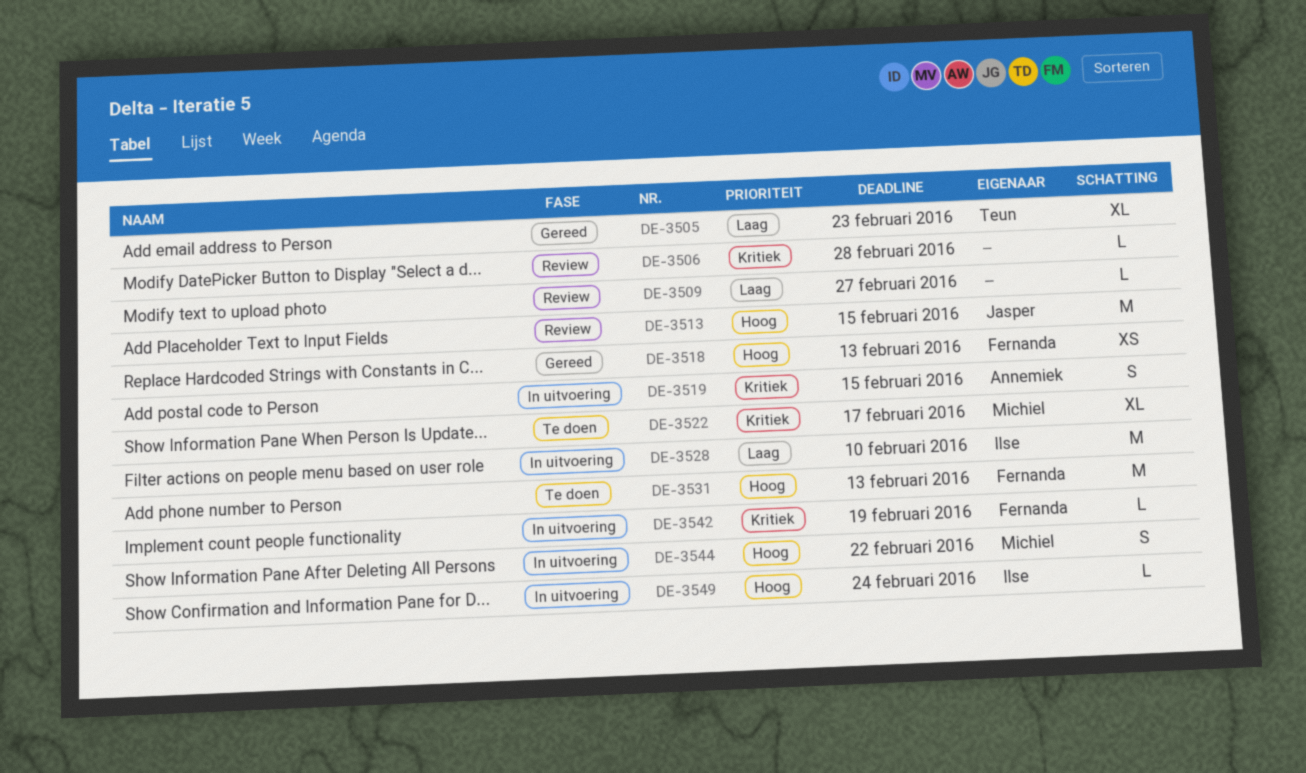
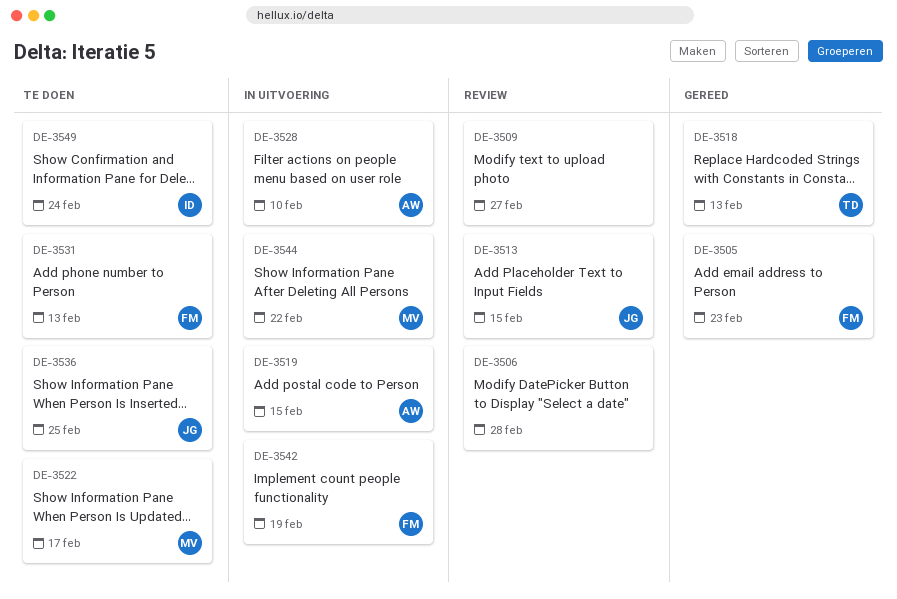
DE-3505, owner: Teun -> Fernanda
DE-3518, owner: Fernanda -> Teun
DE-3528, owner: Ilse -> Annemiek
DE-3536: none -> present
DE-3549, status: In uitvoering -> Te doen

